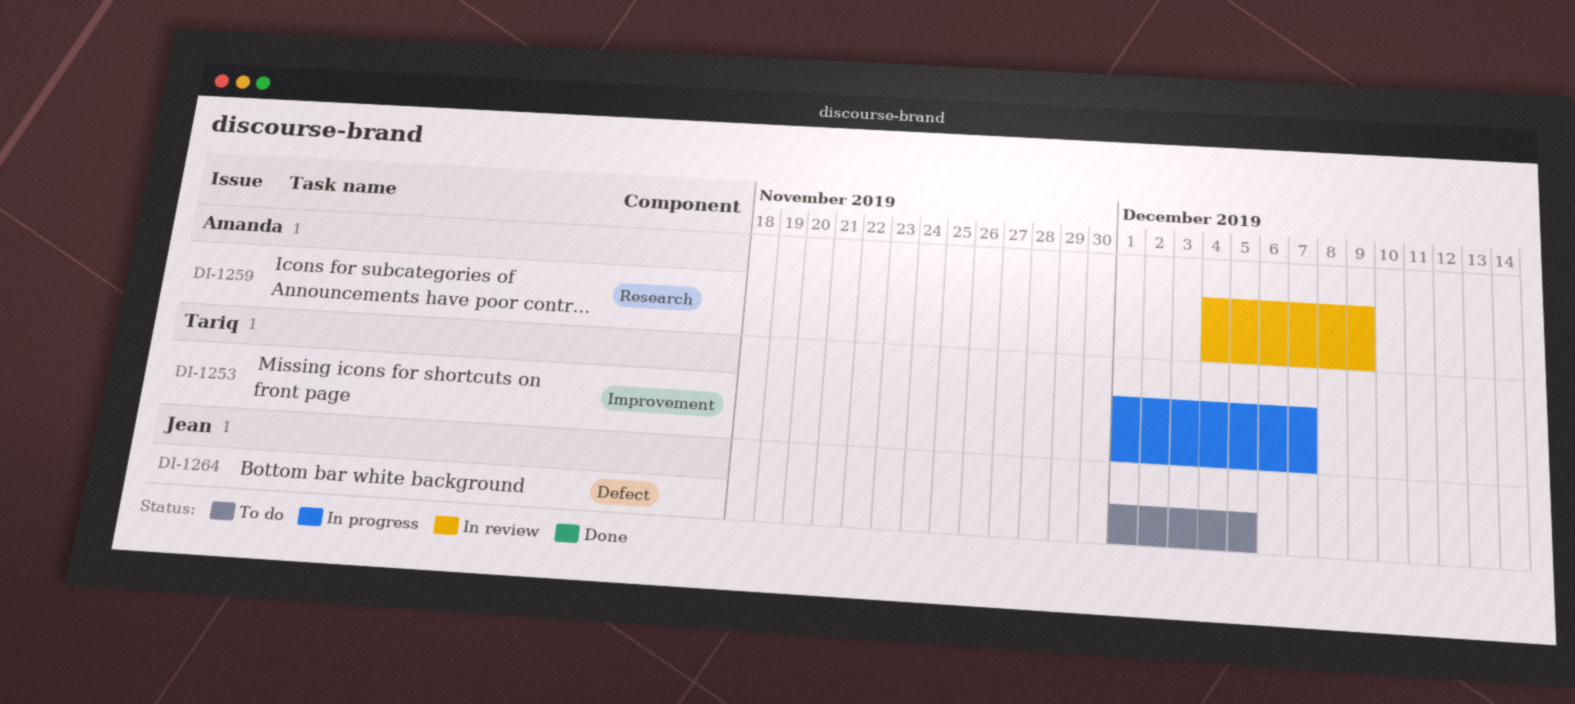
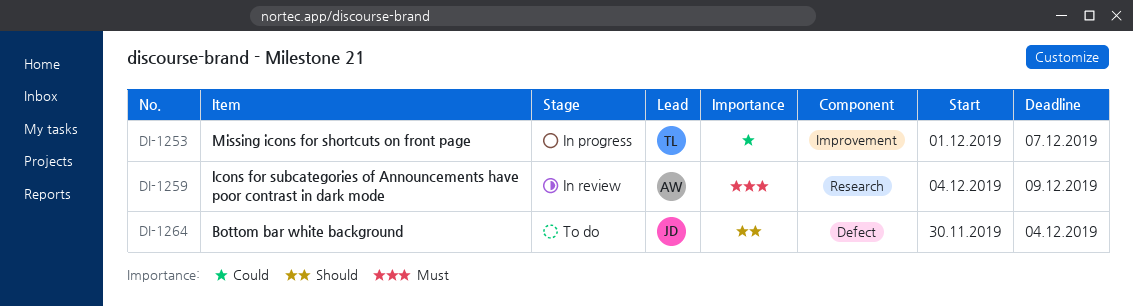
DI-1264, start: Dec 1 -> Nov 30
DI-1264, due: Dec 5 -> Dec 4

